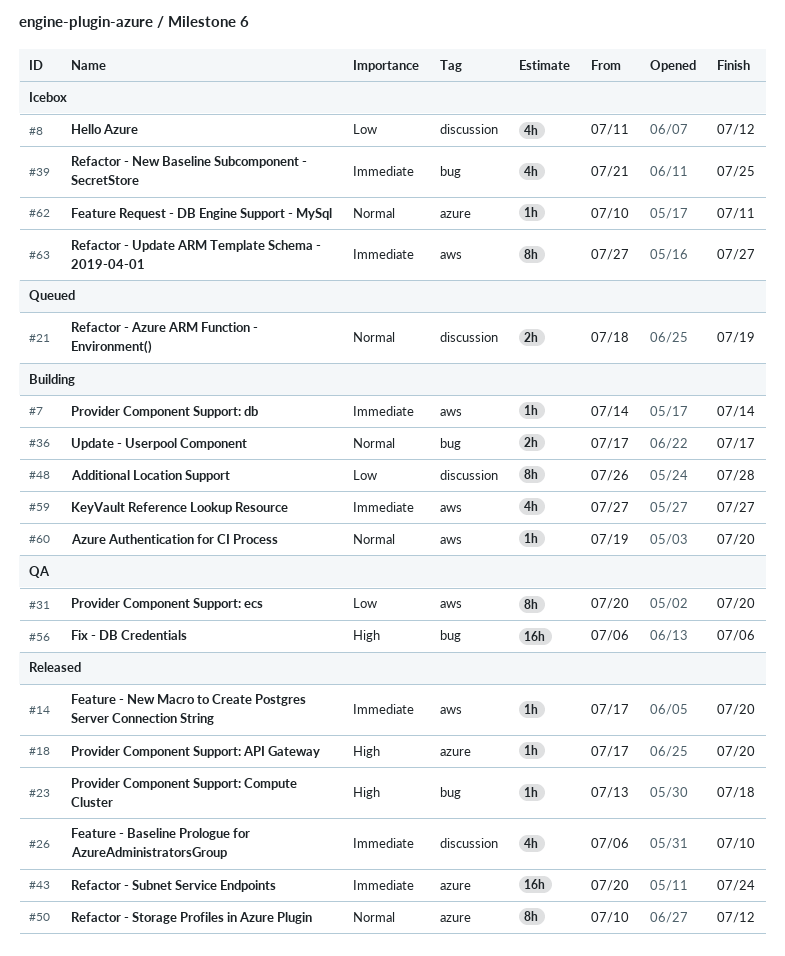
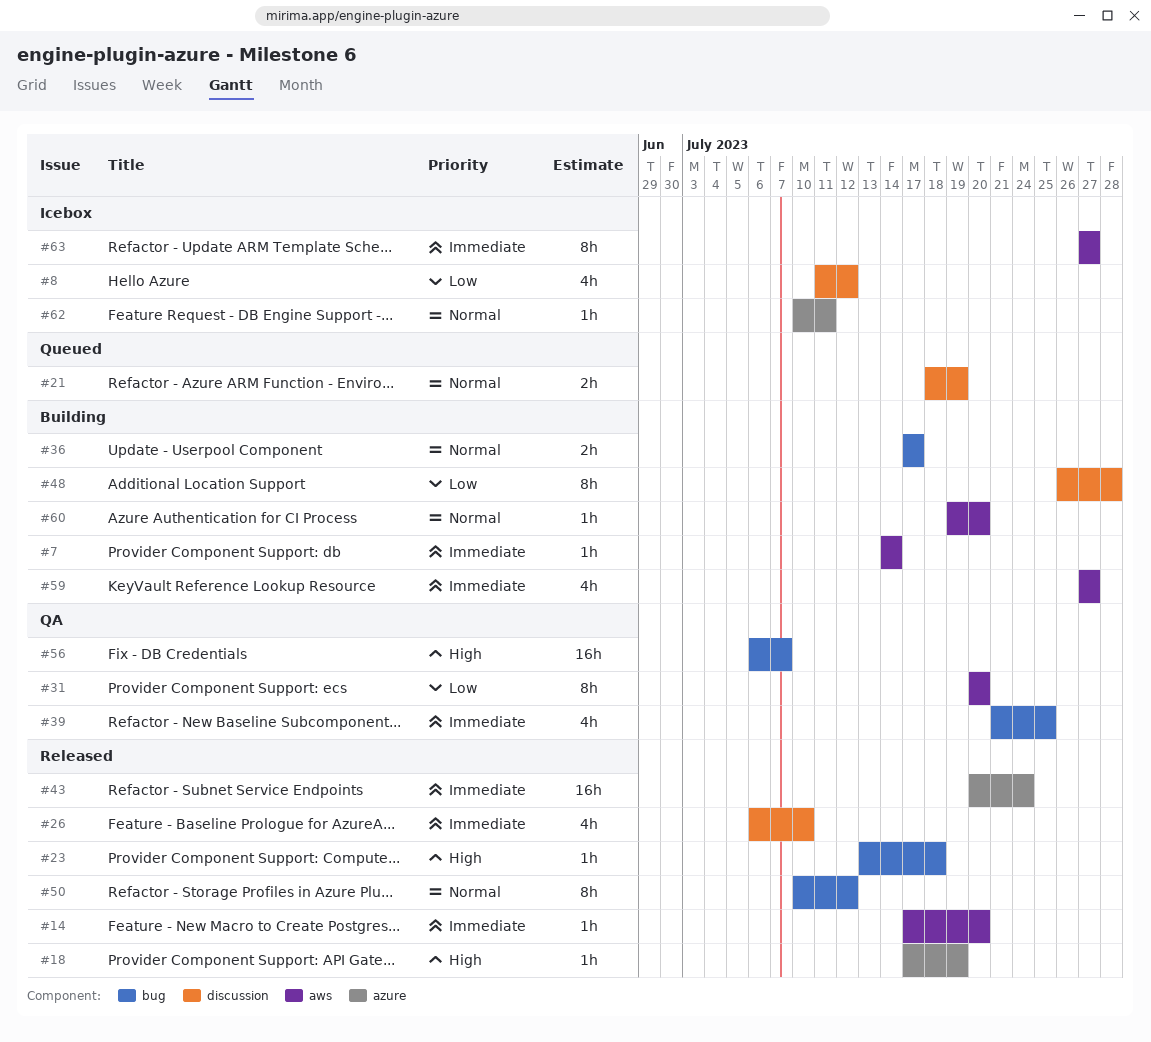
#18, due: Jul 20 -> Jul 19
#39, status: Icebox -> QA
#50, label: azure -> bug
#56, due: Jul 6 -> Jul 7

